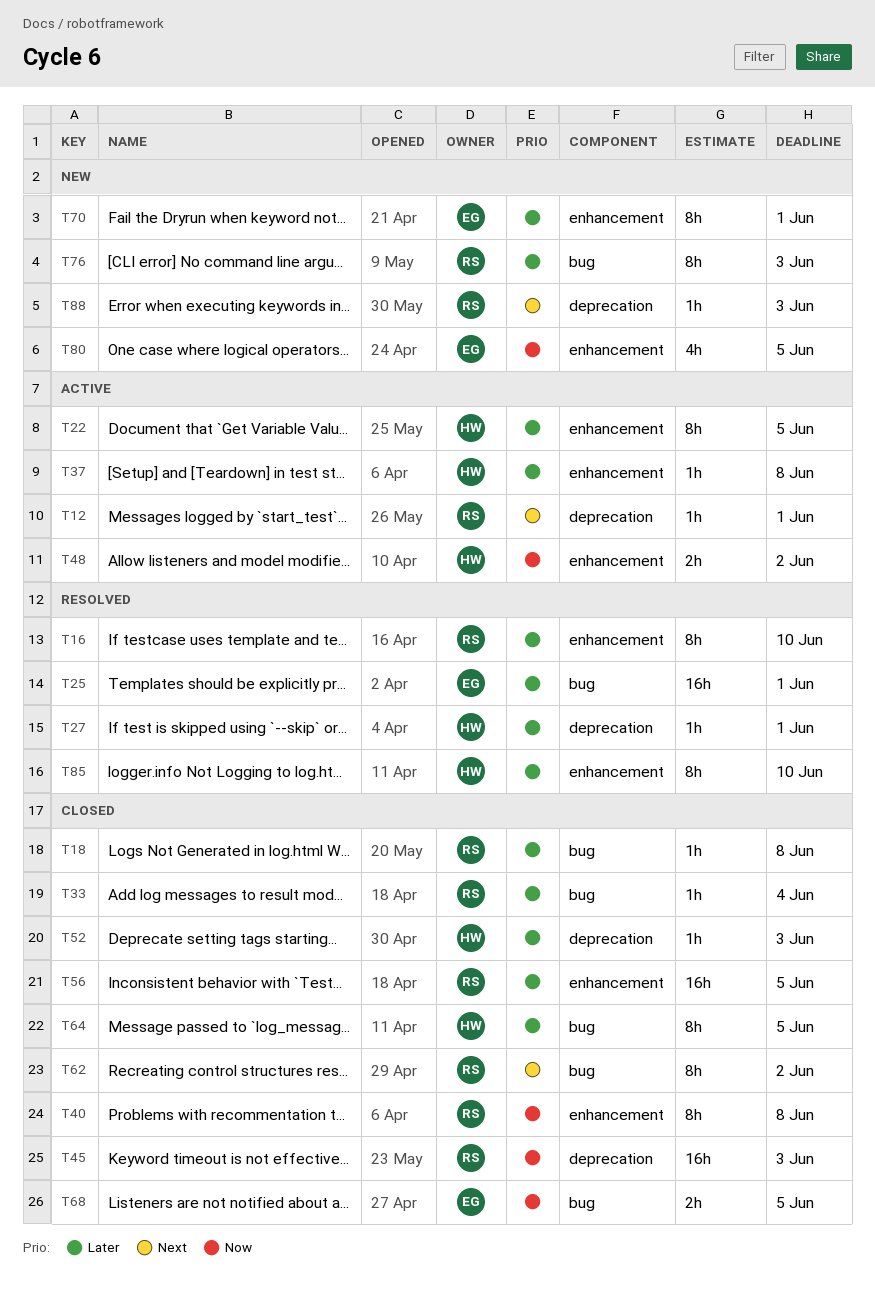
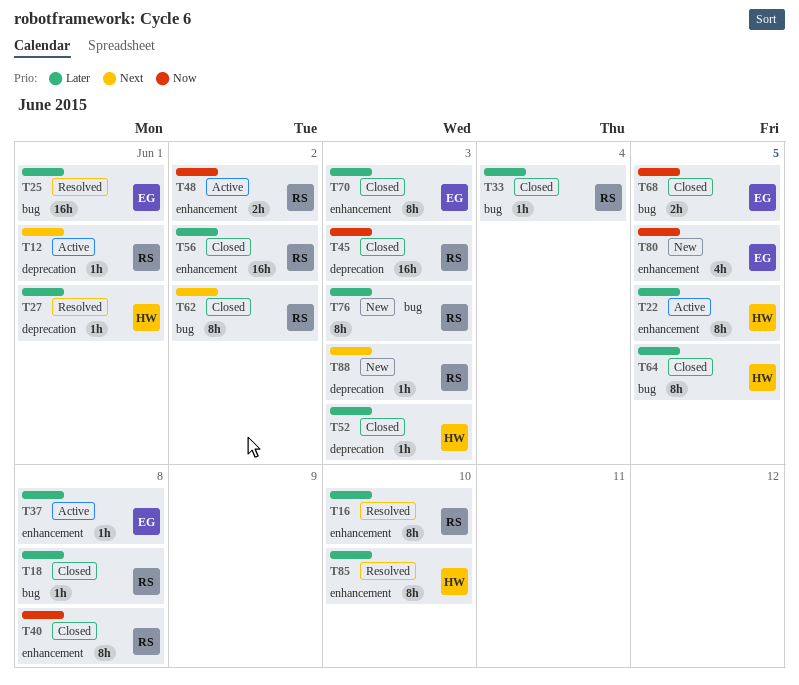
T37, owner: HW -> EG
T48, owner: HW -> RS
T56, due: Jun 5 -> Jun 2
T70, status: New -> Closed
T70, due: Jun 1 -> Jun 3

